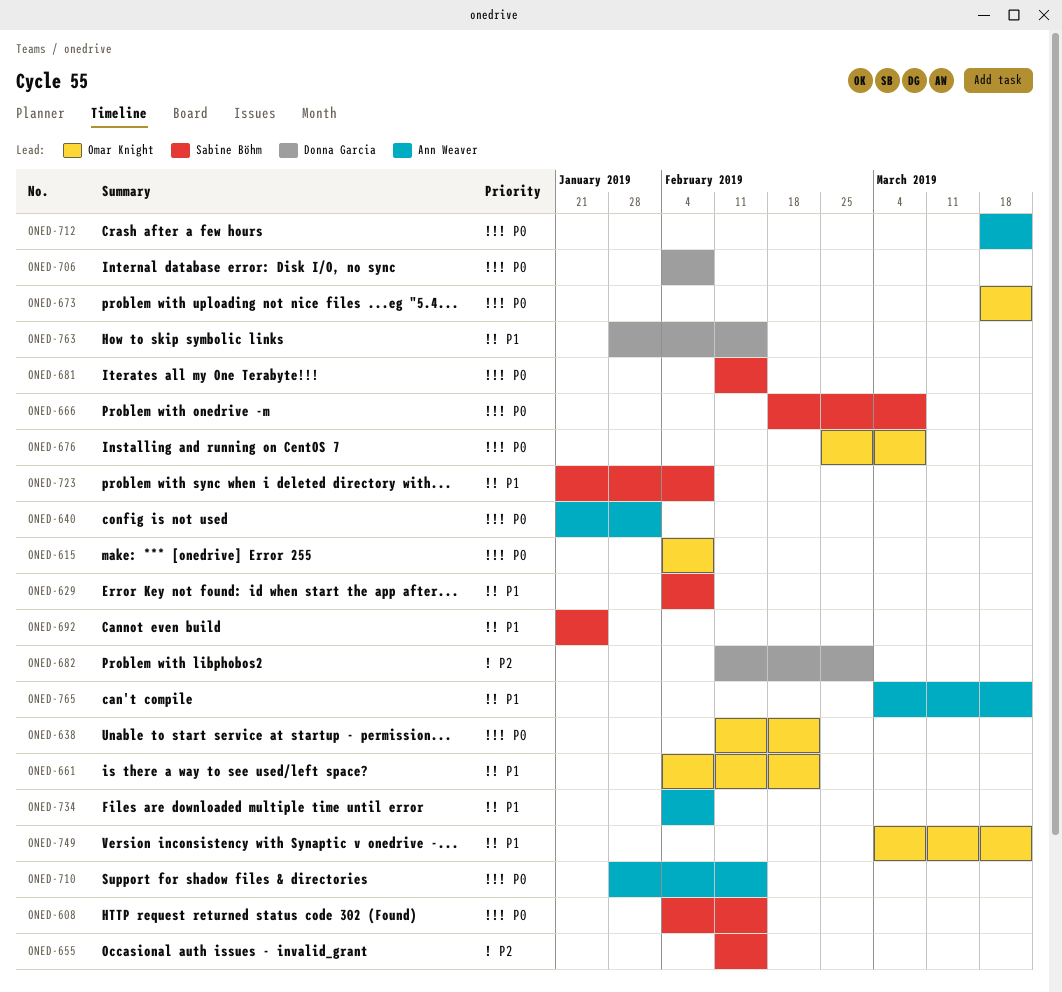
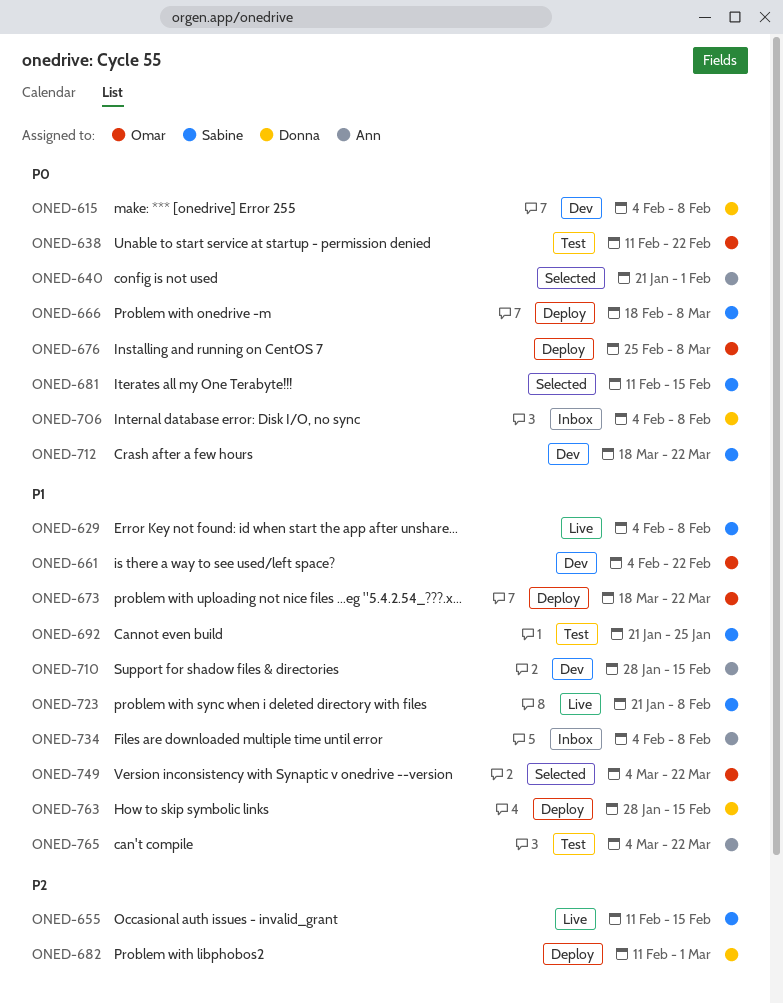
ONED-608: present -> none
ONED-615, owner: Omar Knight -> Donna Garcia
ONED-673, priority: P0 -> P1
ONED-710, priority: P0 -> P1
ONED-712, owner: Ann Weaver -> Sabine Böhm

